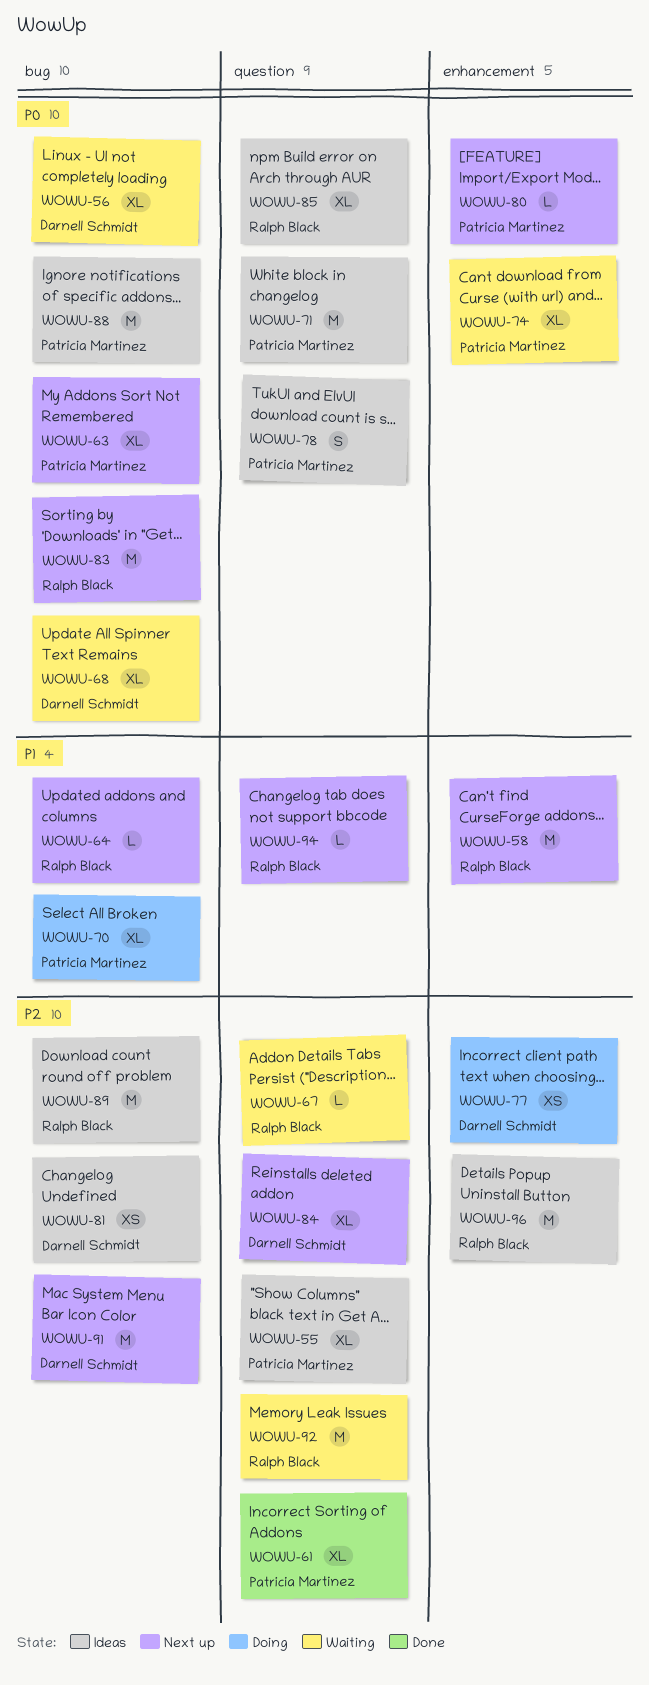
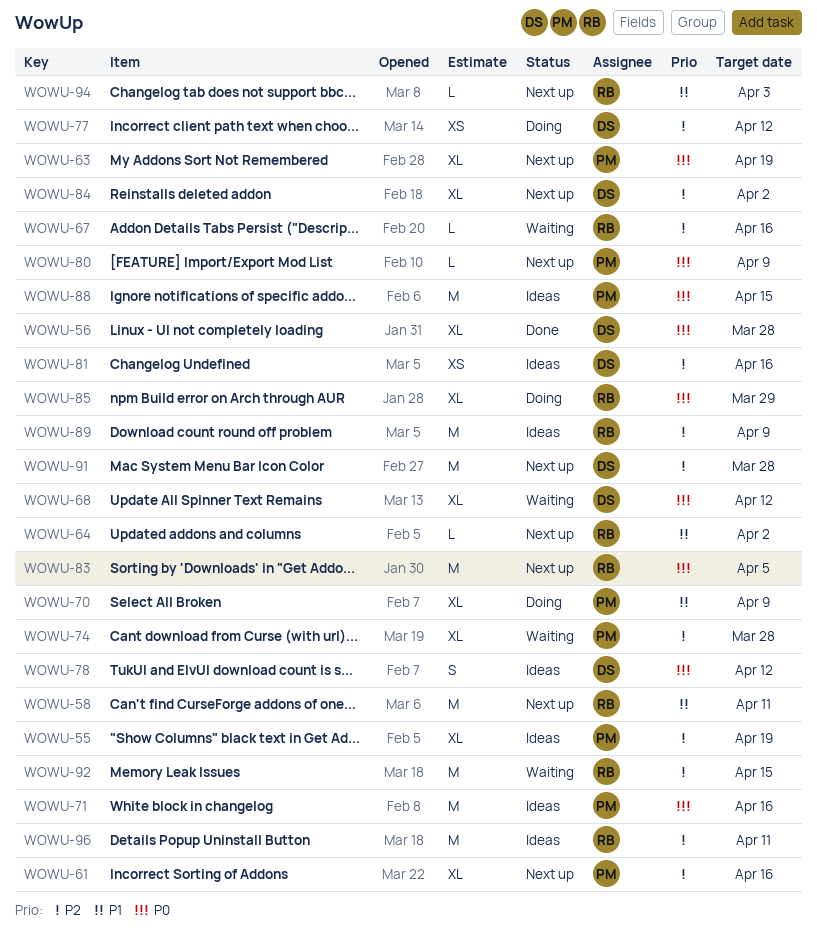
WOWU-56, status: Waiting -> Done
WOWU-61, status: Done -> Next up
WOWU-74, priority: P0 -> P2
WOWU-78, owner: Patricia Martinez -> Darnell Schmidt
WOWU-85, status: Ideas -> Doing

